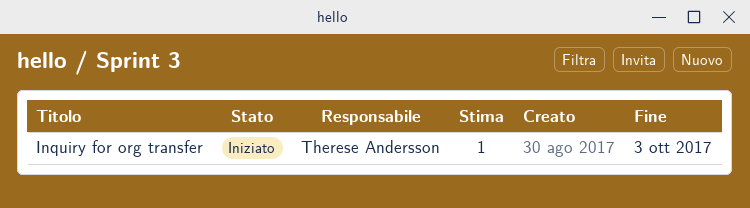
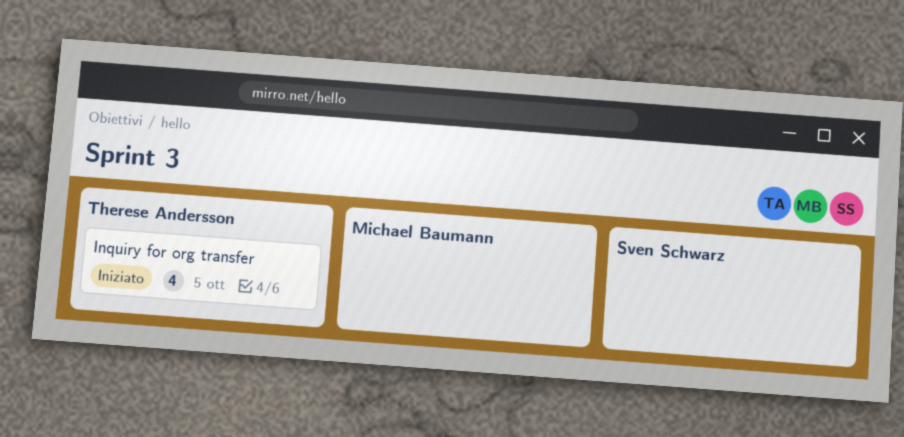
Inquiry for org transfer, estimate: 1 -> 4
Inquiry for org transfer, due: Oct 3 -> Oct 5

